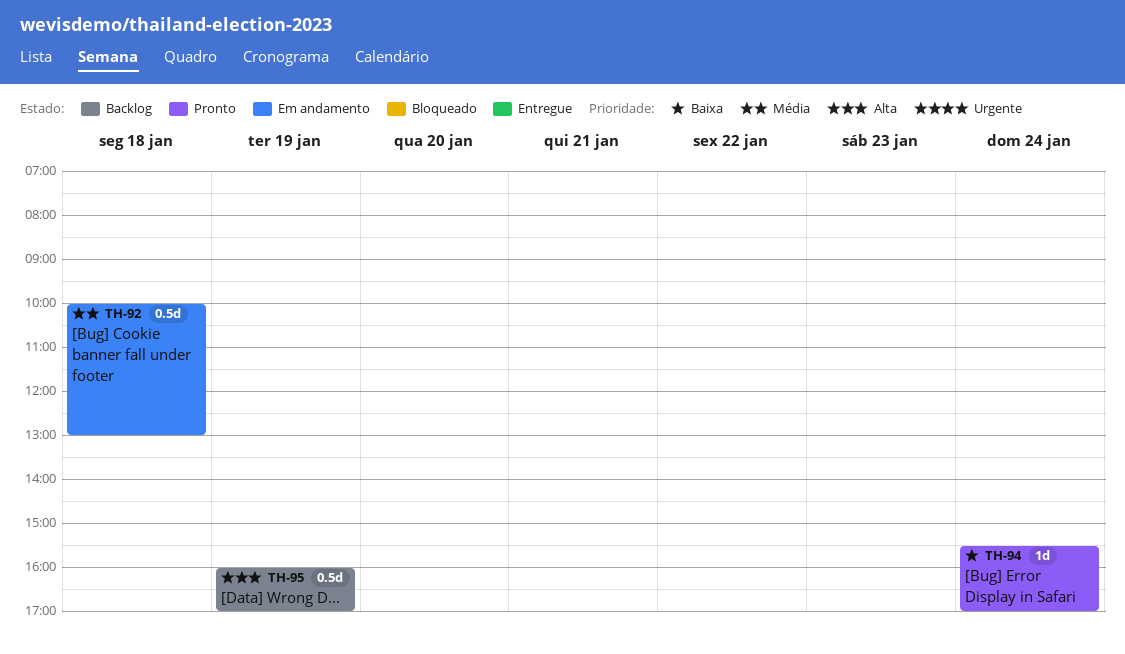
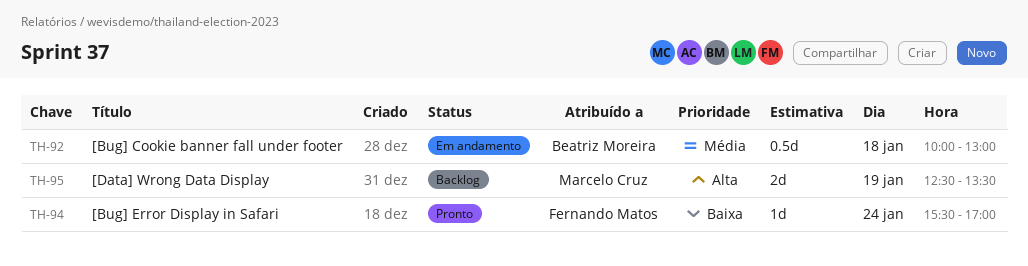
TH-95, estimate: 0.5d -> 2d
TH-95, begins: 16:00 -> 12:30
TH-95, ends: 17:00 -> 13:30

